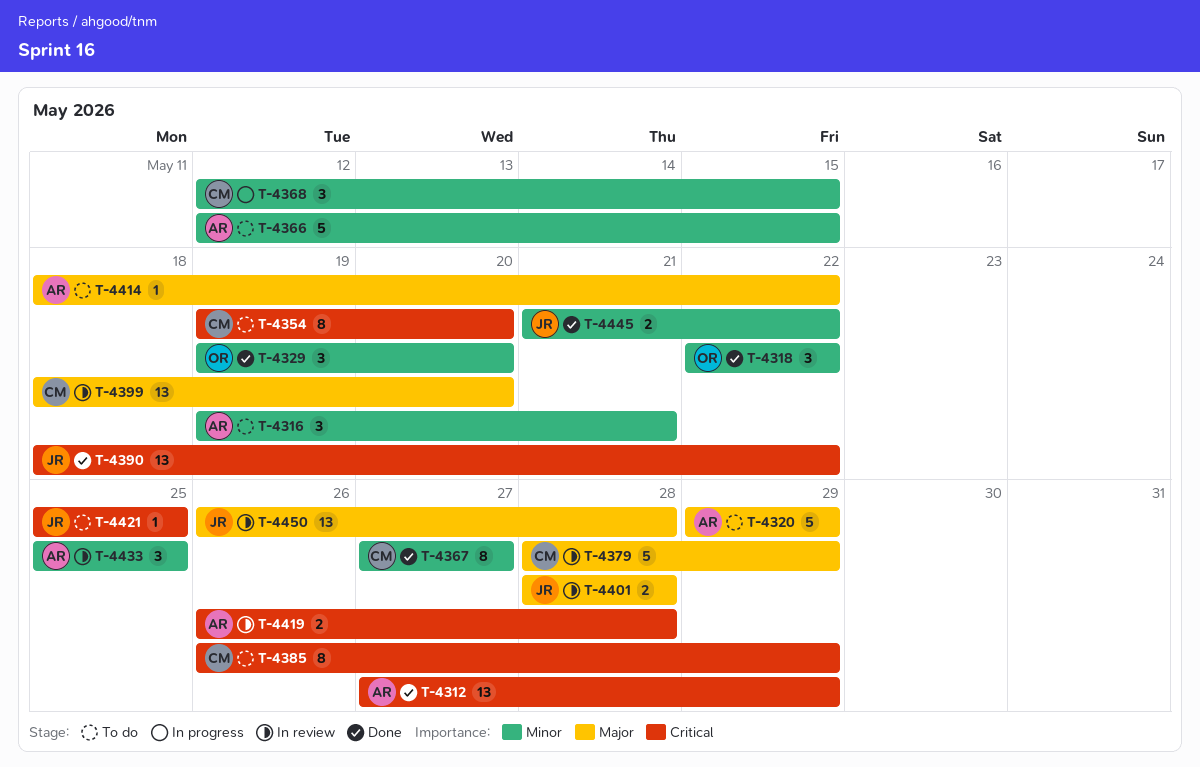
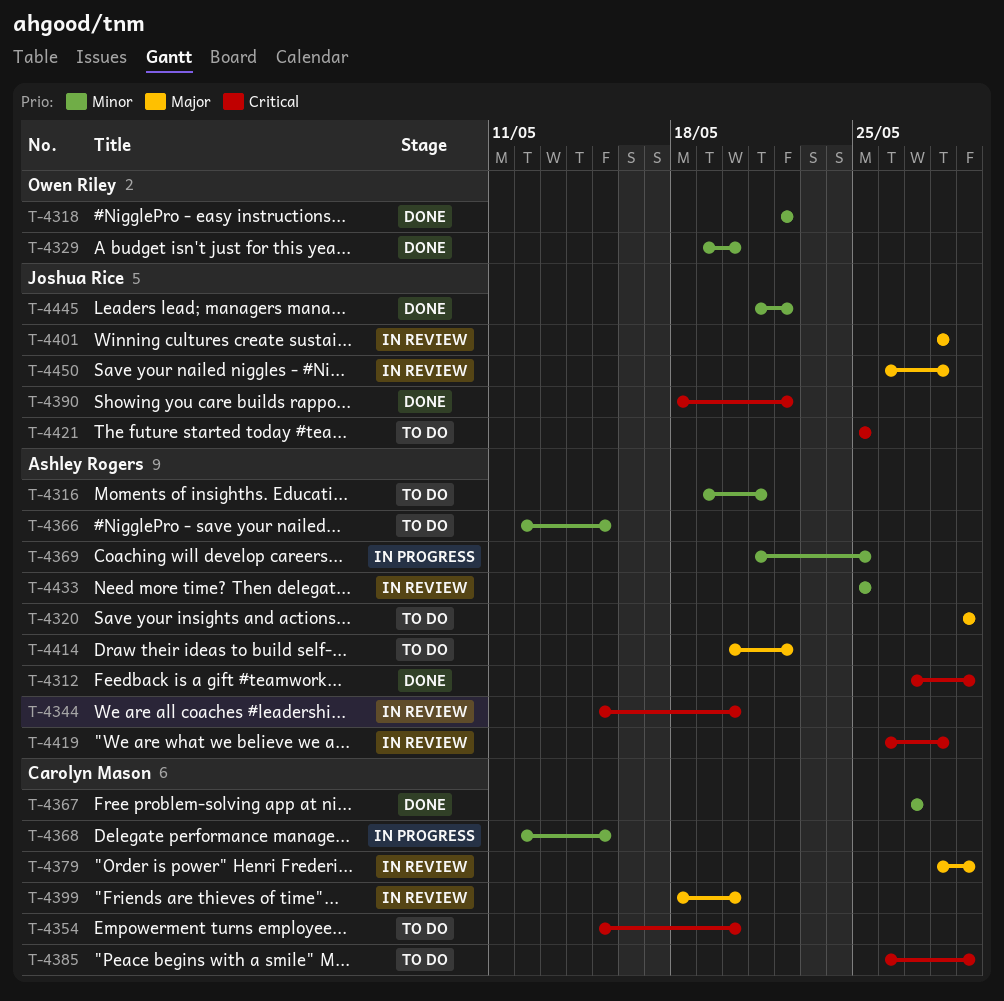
T-4344: none -> present
T-4354, start: May 19 -> May 15
T-4369: none -> present
T-4414, start: May 18 -> May 20

